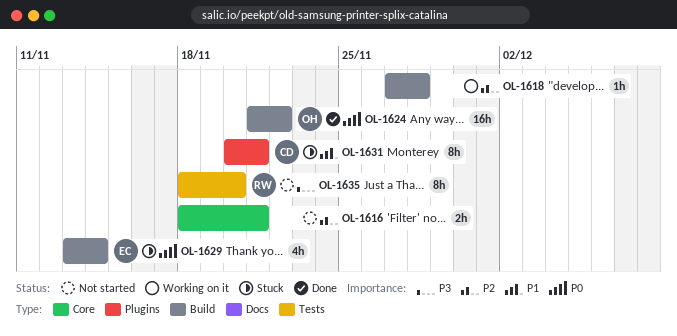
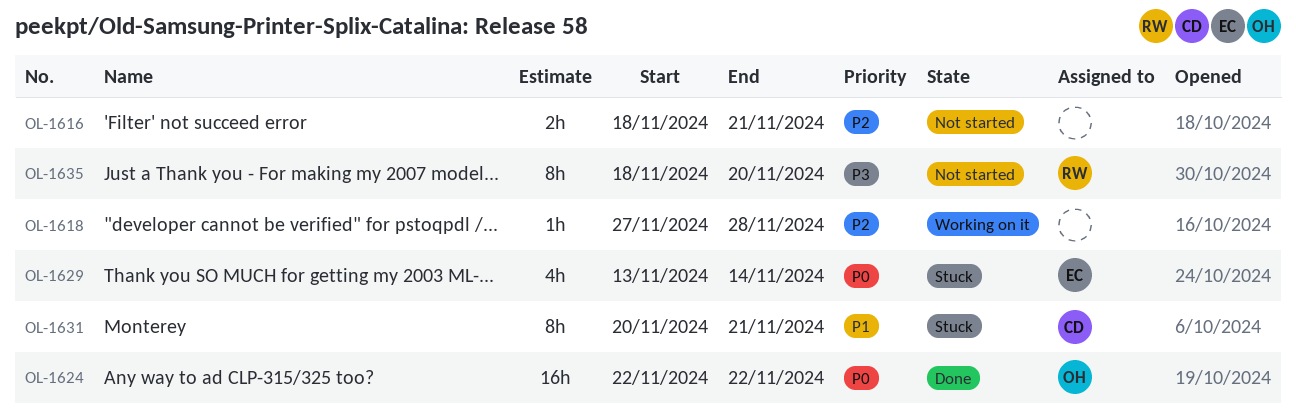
OL-1624, start: Nov 21 -> Nov 22

